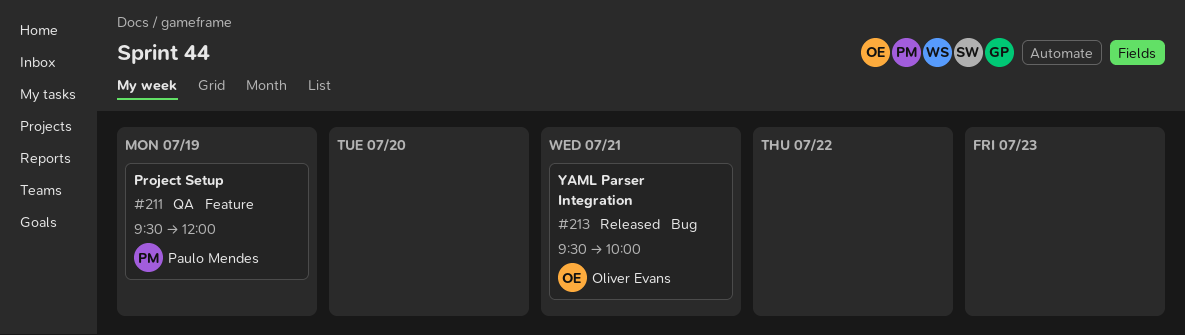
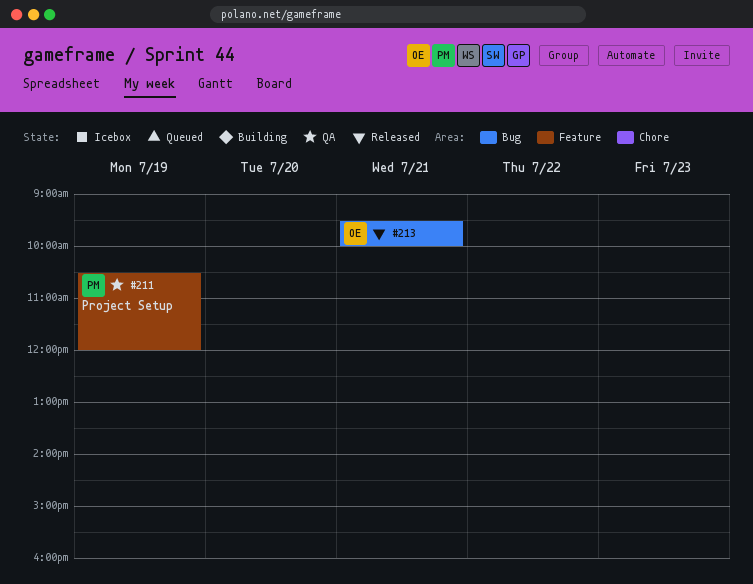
#211, begins: 09:30 -> 10:30

